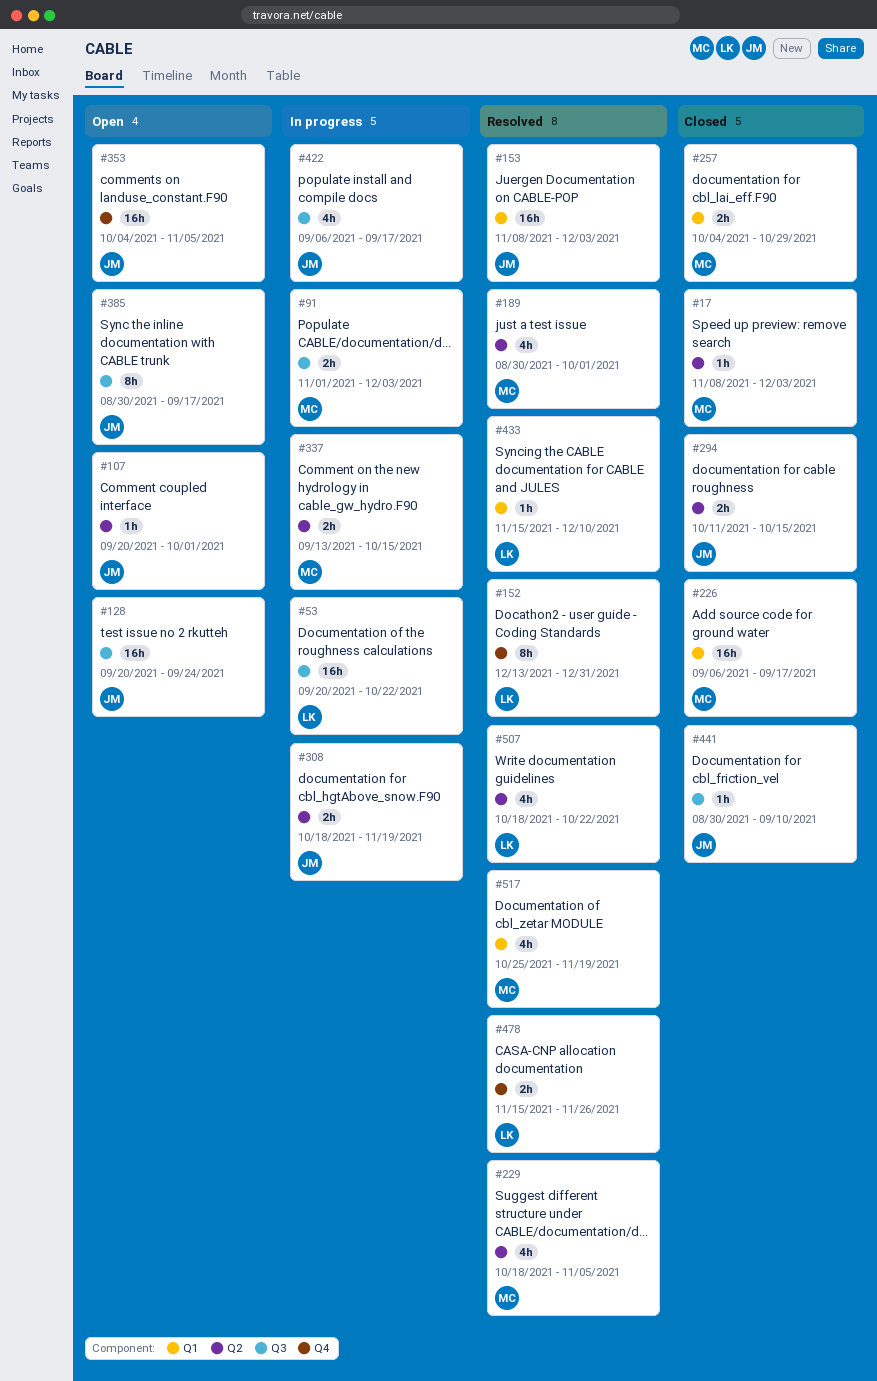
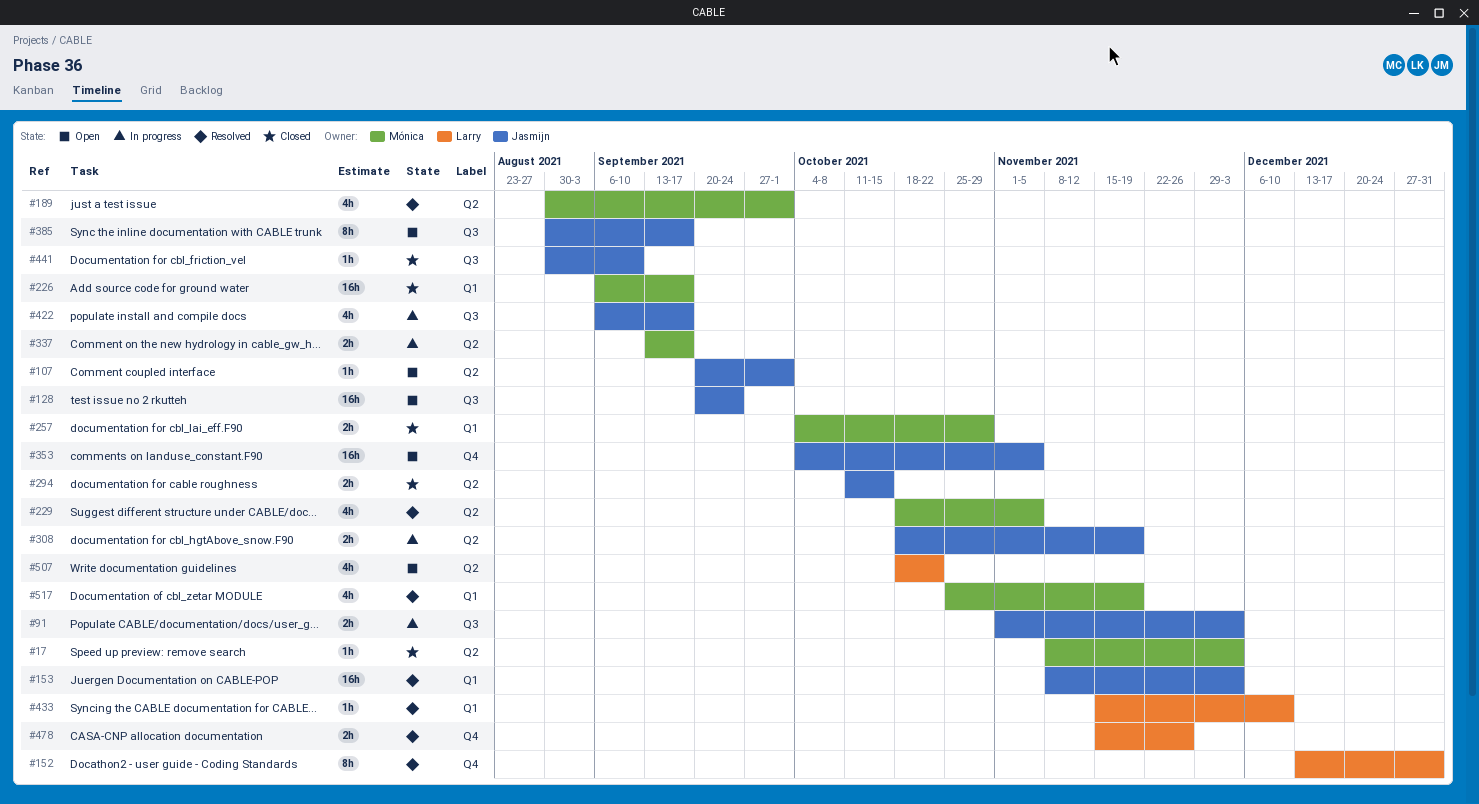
#53: present -> none
#91, owner: Mónica -> Jasmijn
#337, due: Oct 15 -> Sep 17
#507, status: Resolved -> Open

